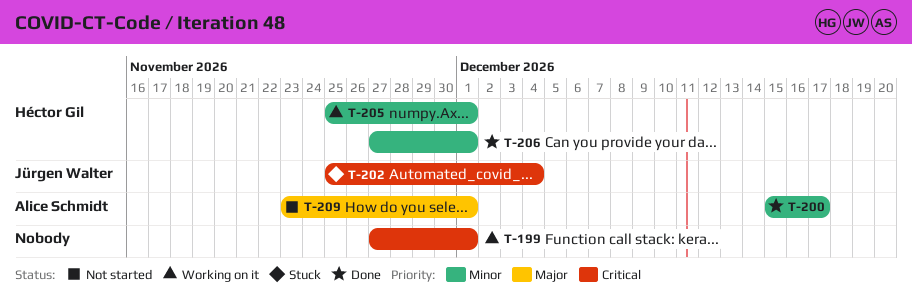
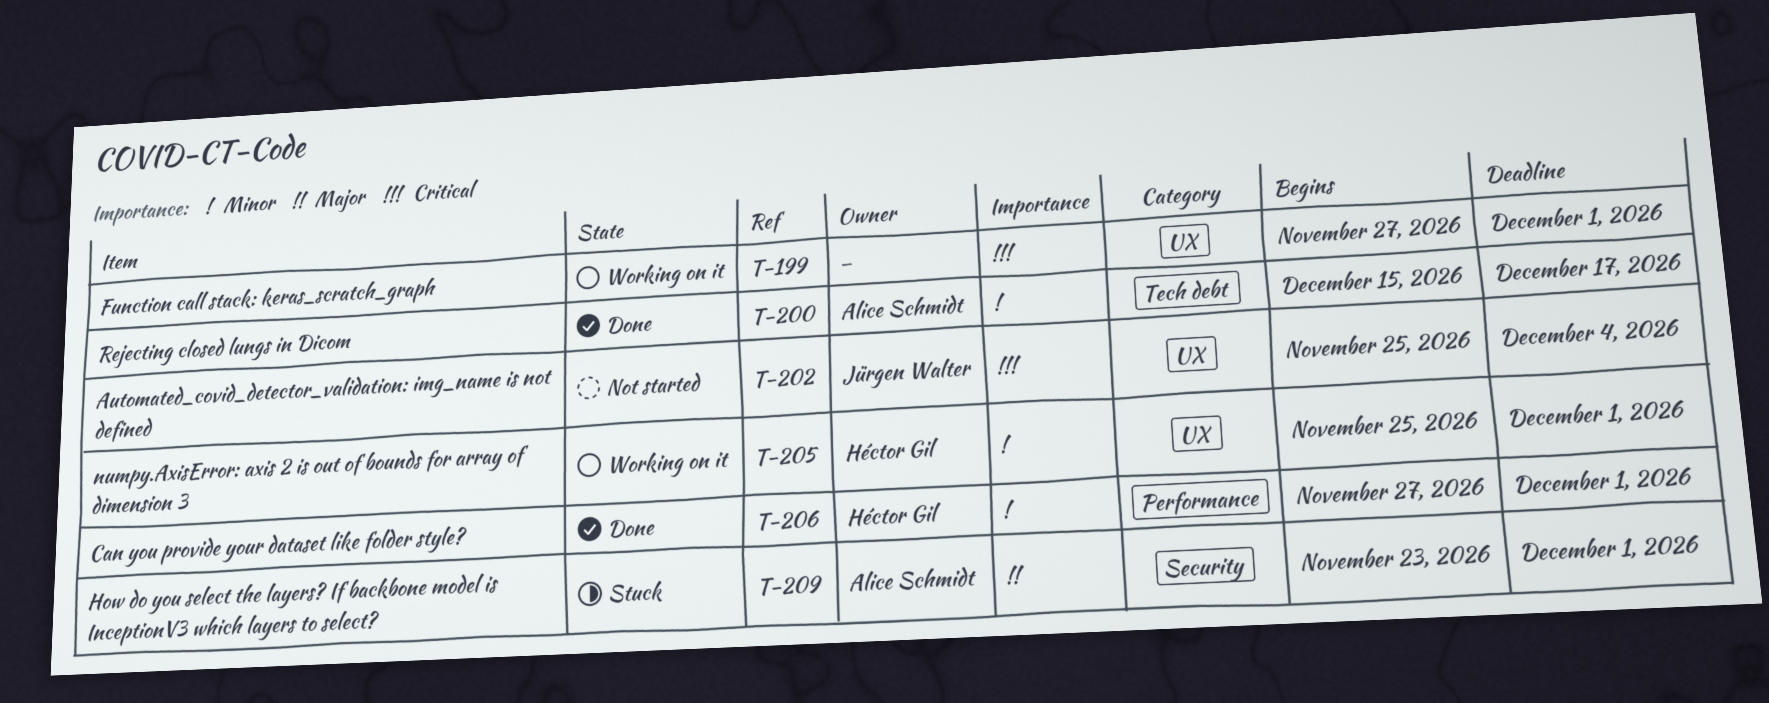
T-202, status: Stuck -> Not started
T-209, status: Not started -> Stuck

